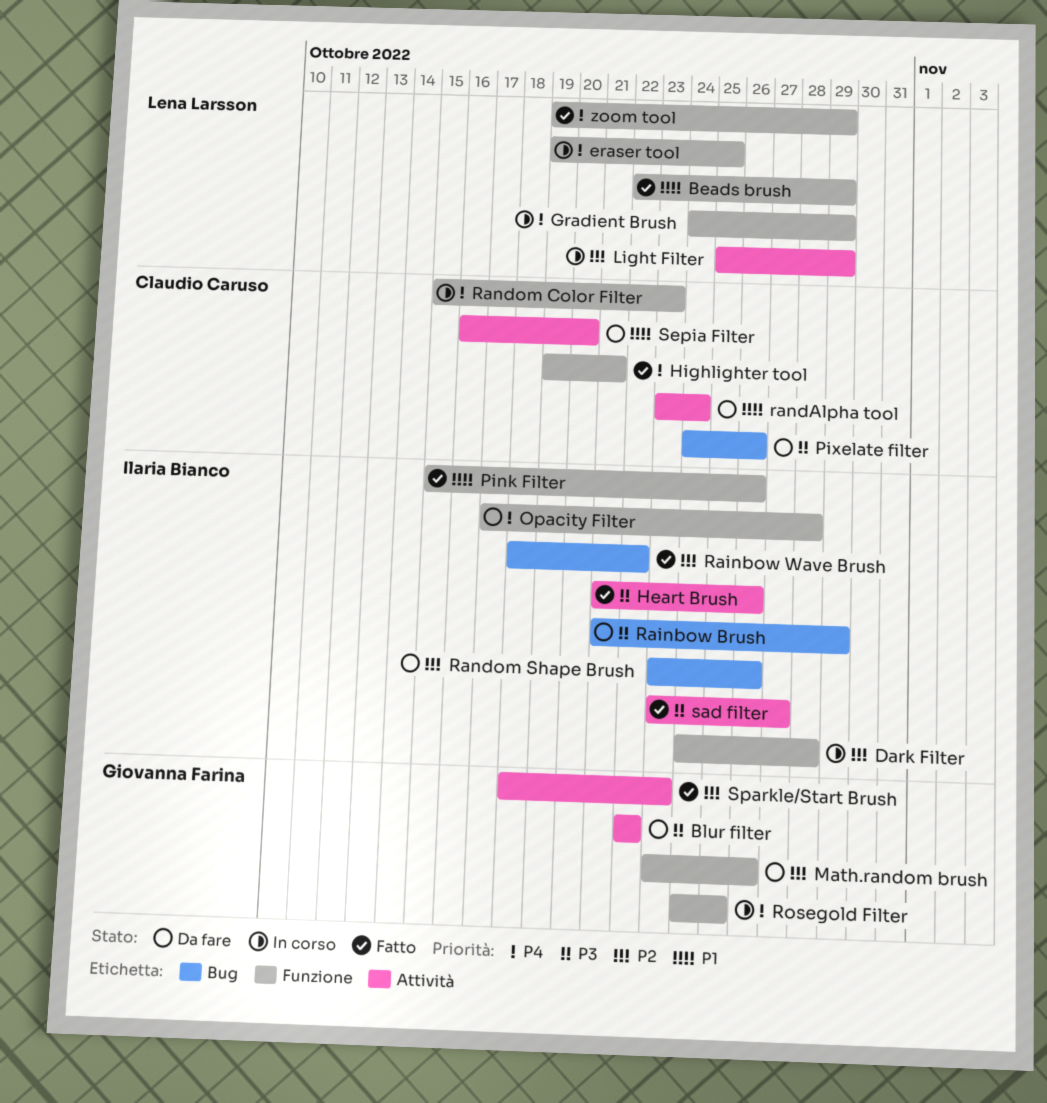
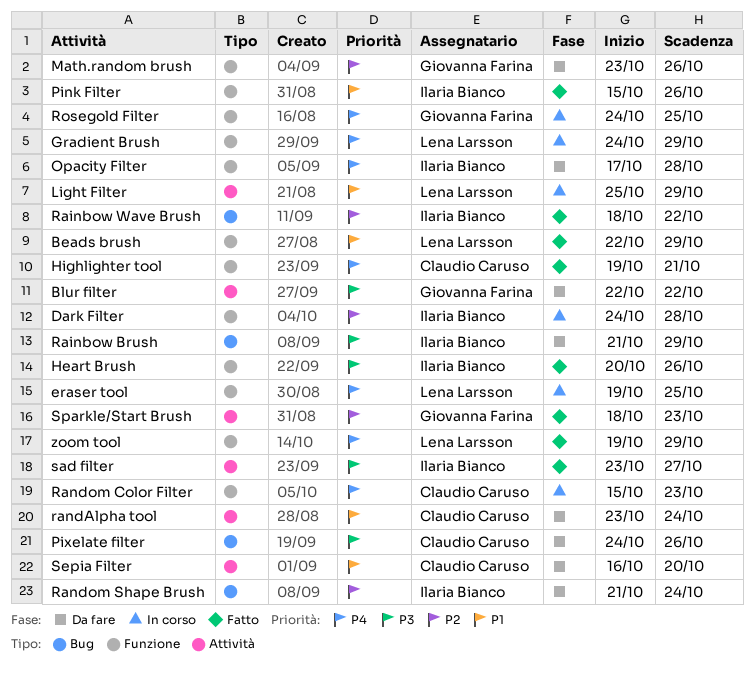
Heart Brush, label: Attività -> Funzione
Heart Brush, start: Oct 21 -> Oct 20
Light Filter, priority: P2 -> P1
Random Shape Brush, start: Oct 23 -> Oct 21
Random Shape Brush, due: Oct 26 -> Oct 24

